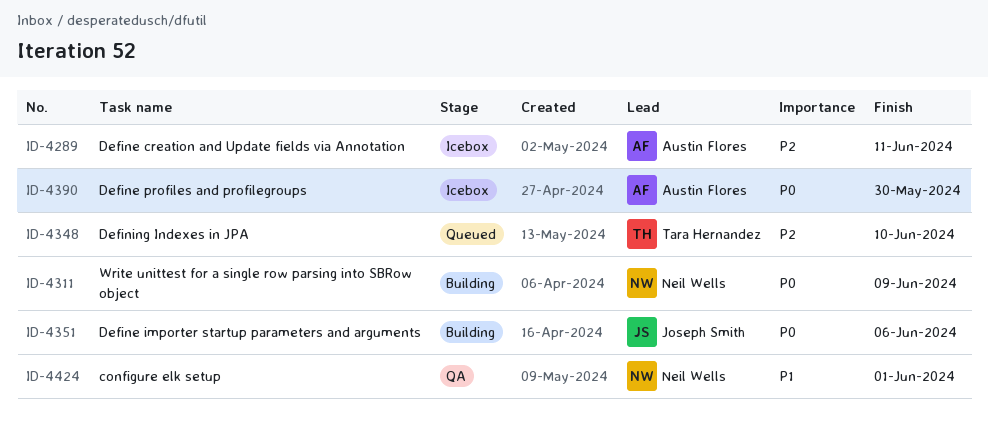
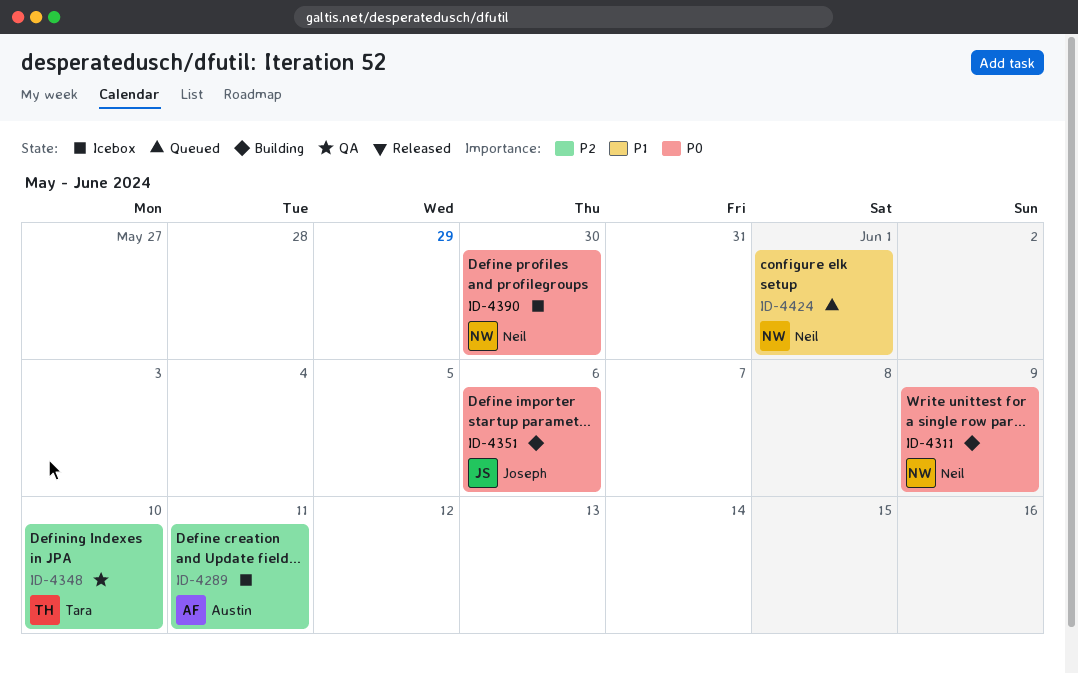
ID-4348, status: Queued -> QA
ID-4390, owner: Austin Flores -> Neil Wells
ID-4424, status: QA -> Queued

